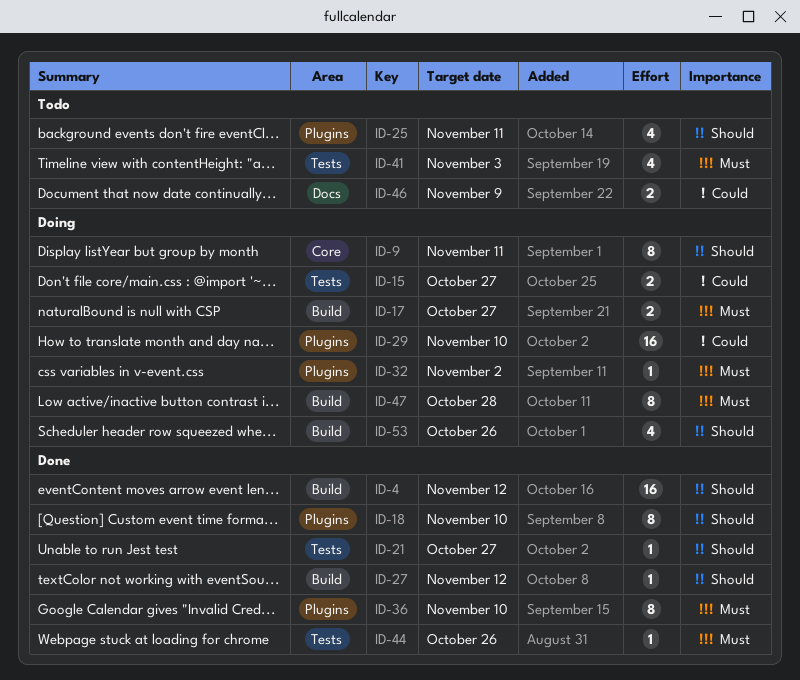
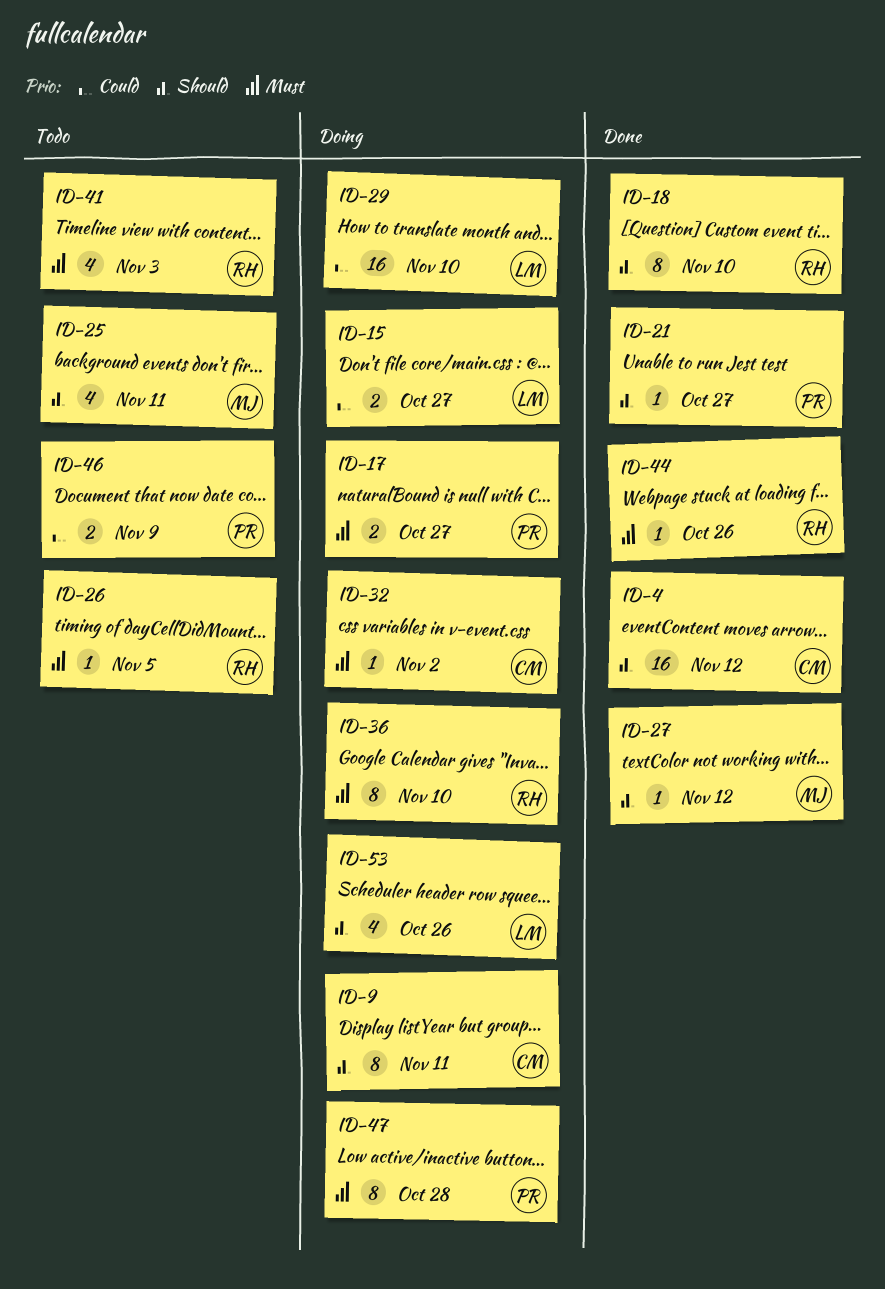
ID-26: none -> present
ID-36, status: Done -> Doing

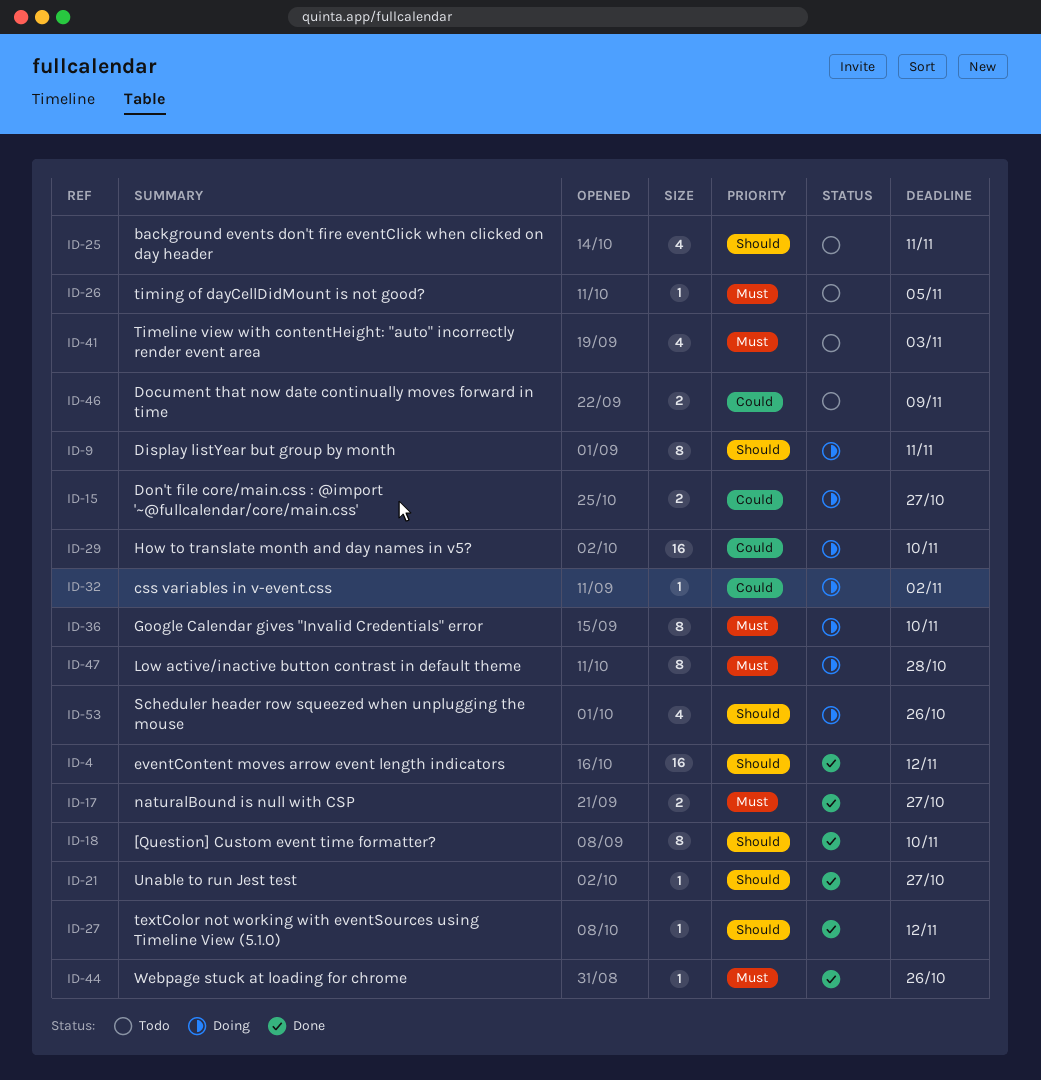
ID-17, status: Doing -> Done
ID-32, priority: Must -> Could

